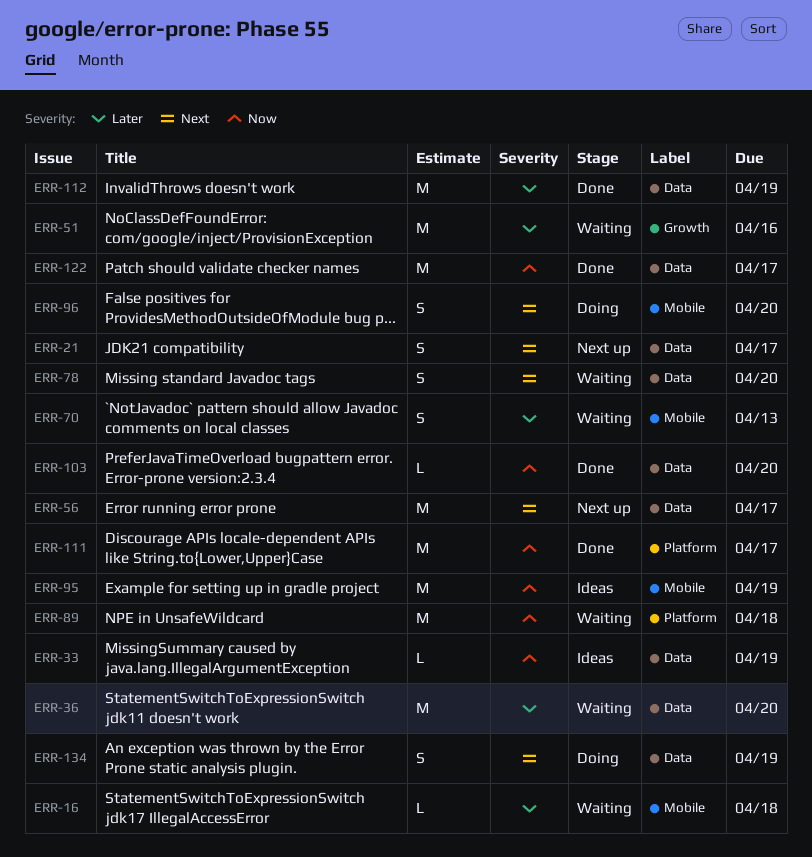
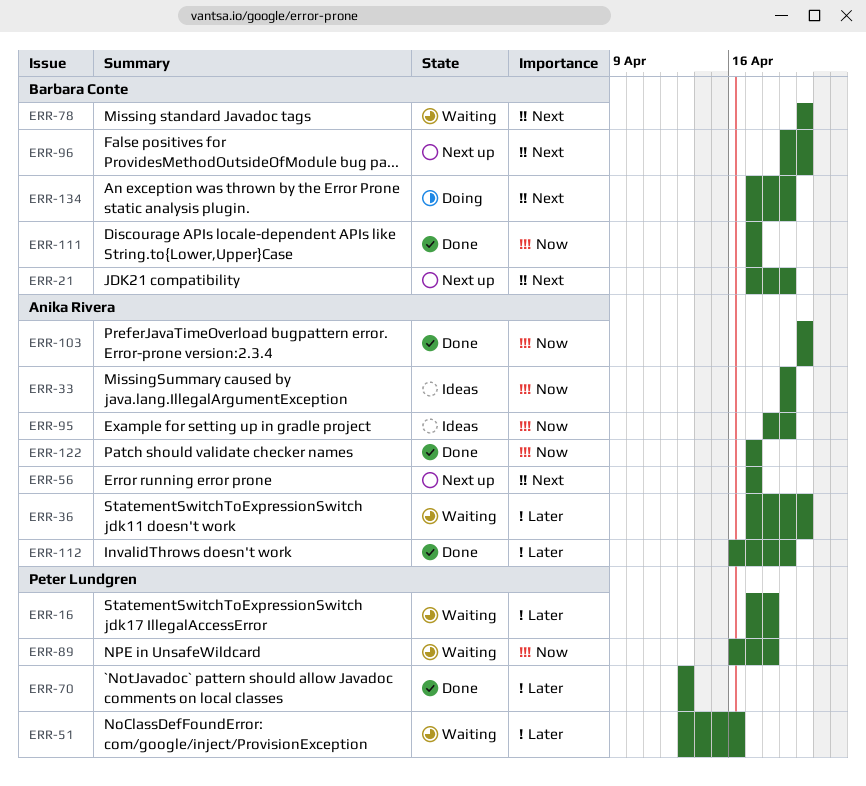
ERR-21, due: Apr 17 -> Apr 19
ERR-70, status: Waiting -> Done
ERR-96, status: Doing -> Next up

